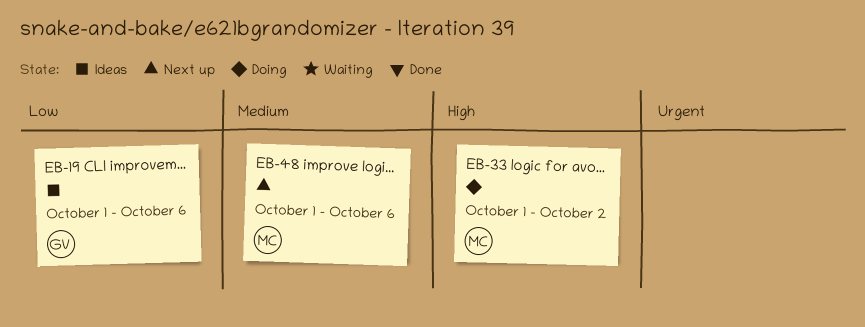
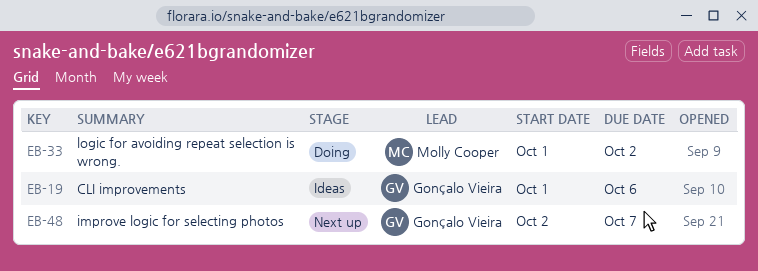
EB-48, owner: Molly Cooper -> Gonçalo Vieira
EB-48, start: Oct 1 -> Oct 2
EB-48, due: Oct 6 -> Oct 7

